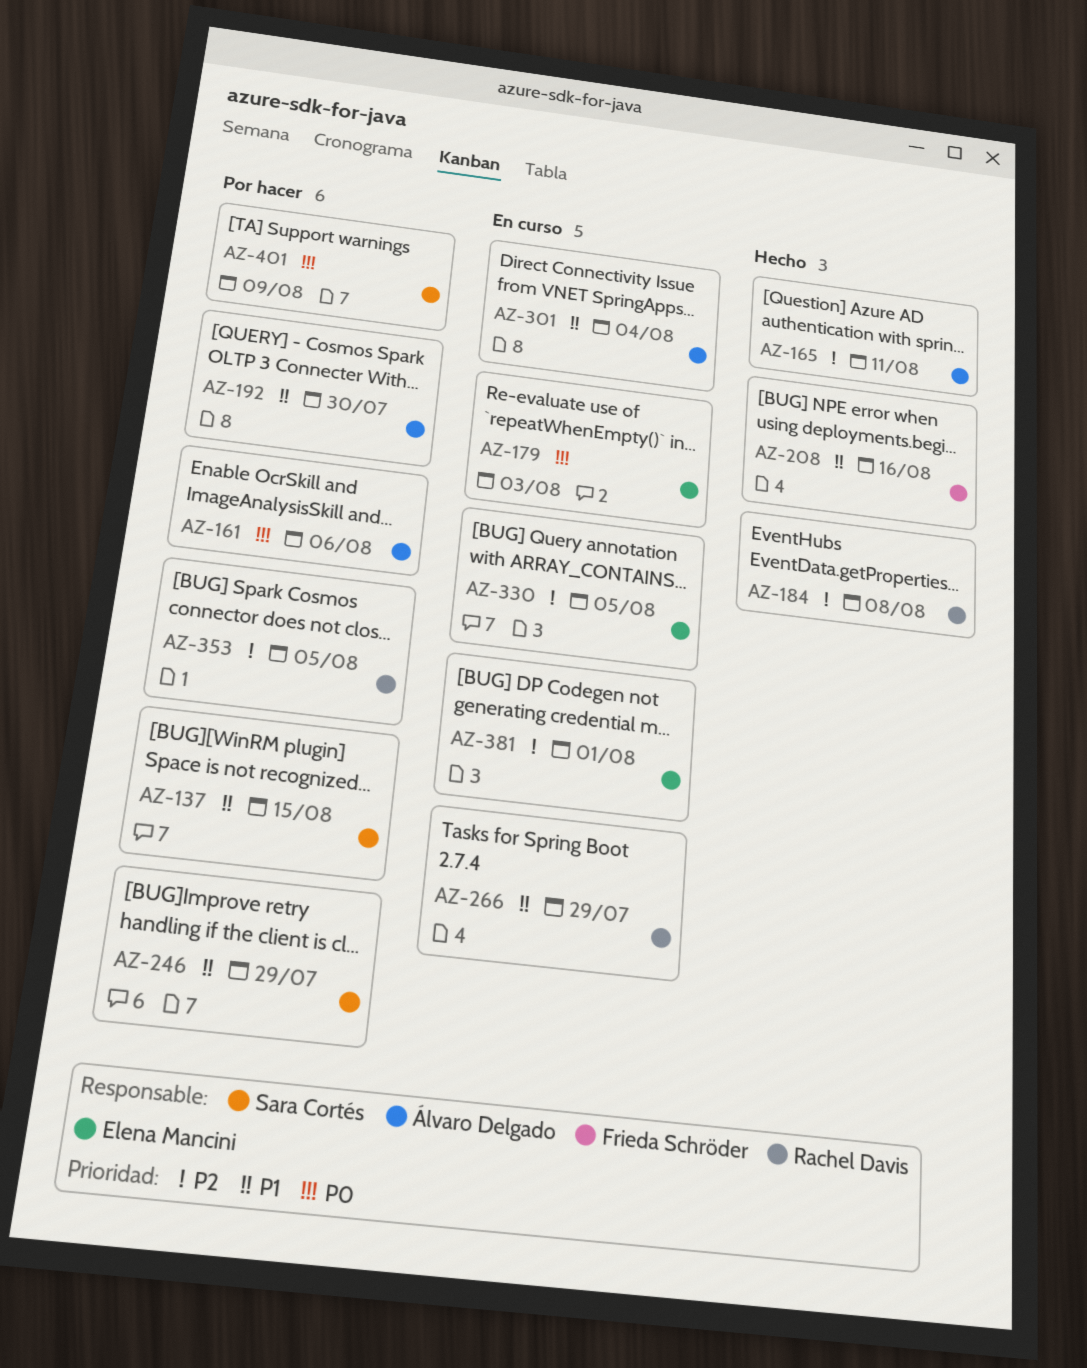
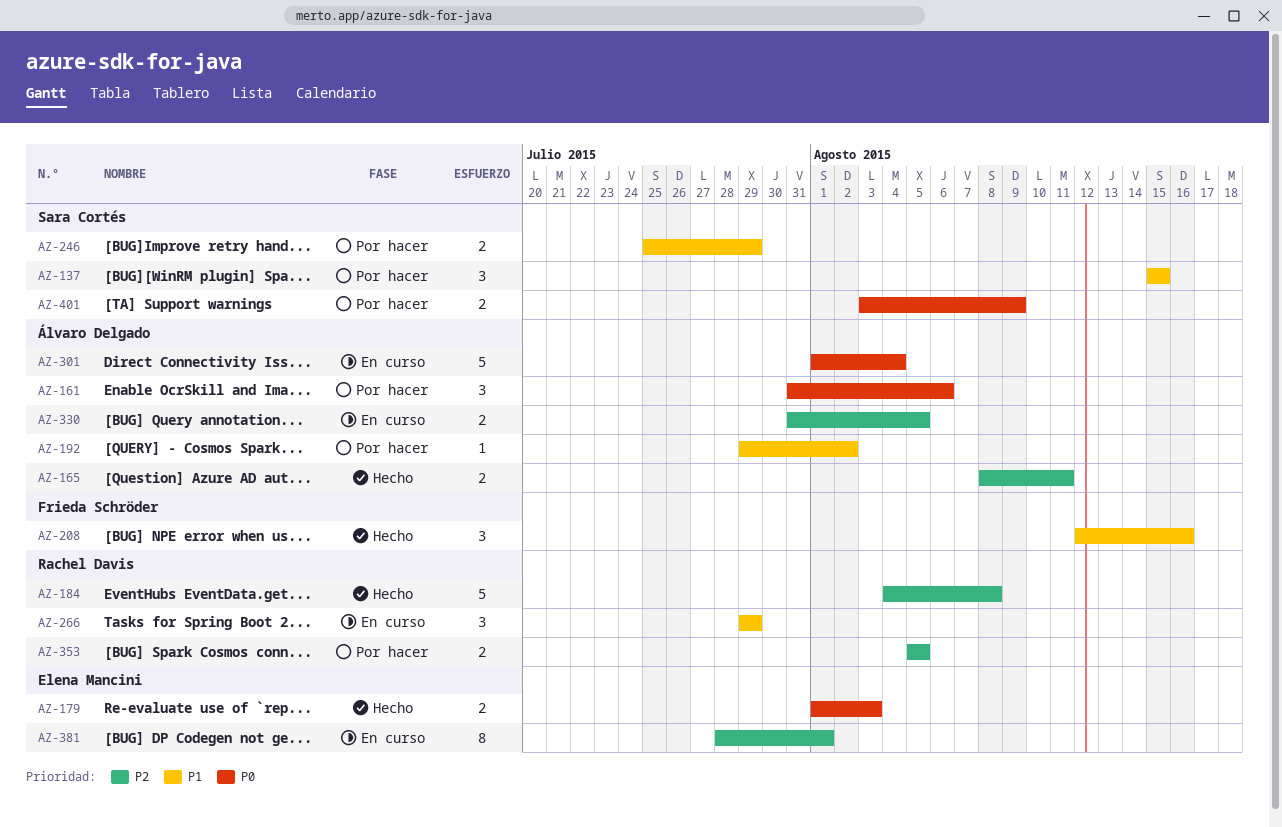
AZ-179, status: En curso -> Hecho
AZ-192, due: Jul 30 -> Aug 2
AZ-301, priority: P1 -> P0
AZ-330, owner: Elena Mancini -> Álvaro Delgado

